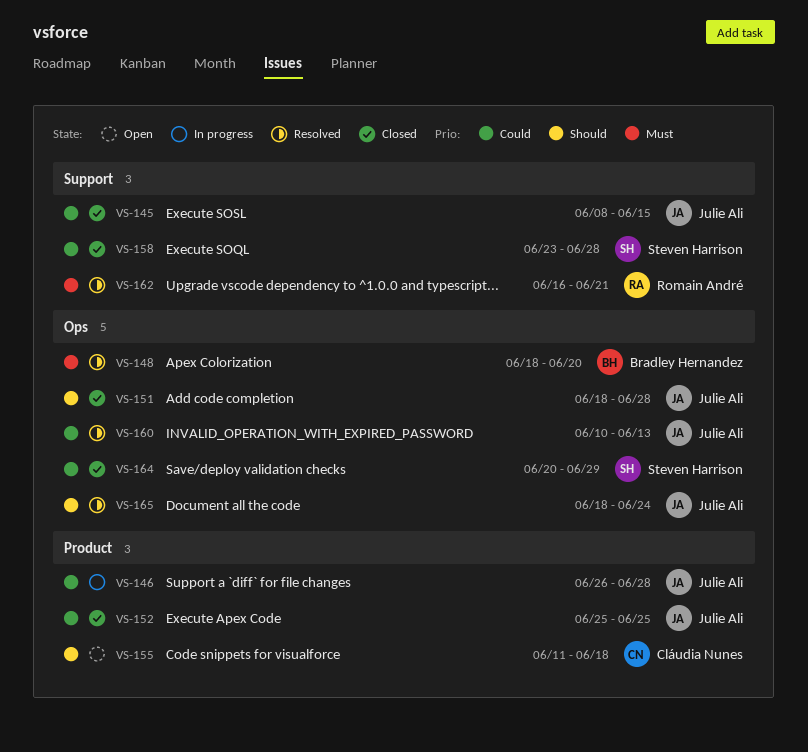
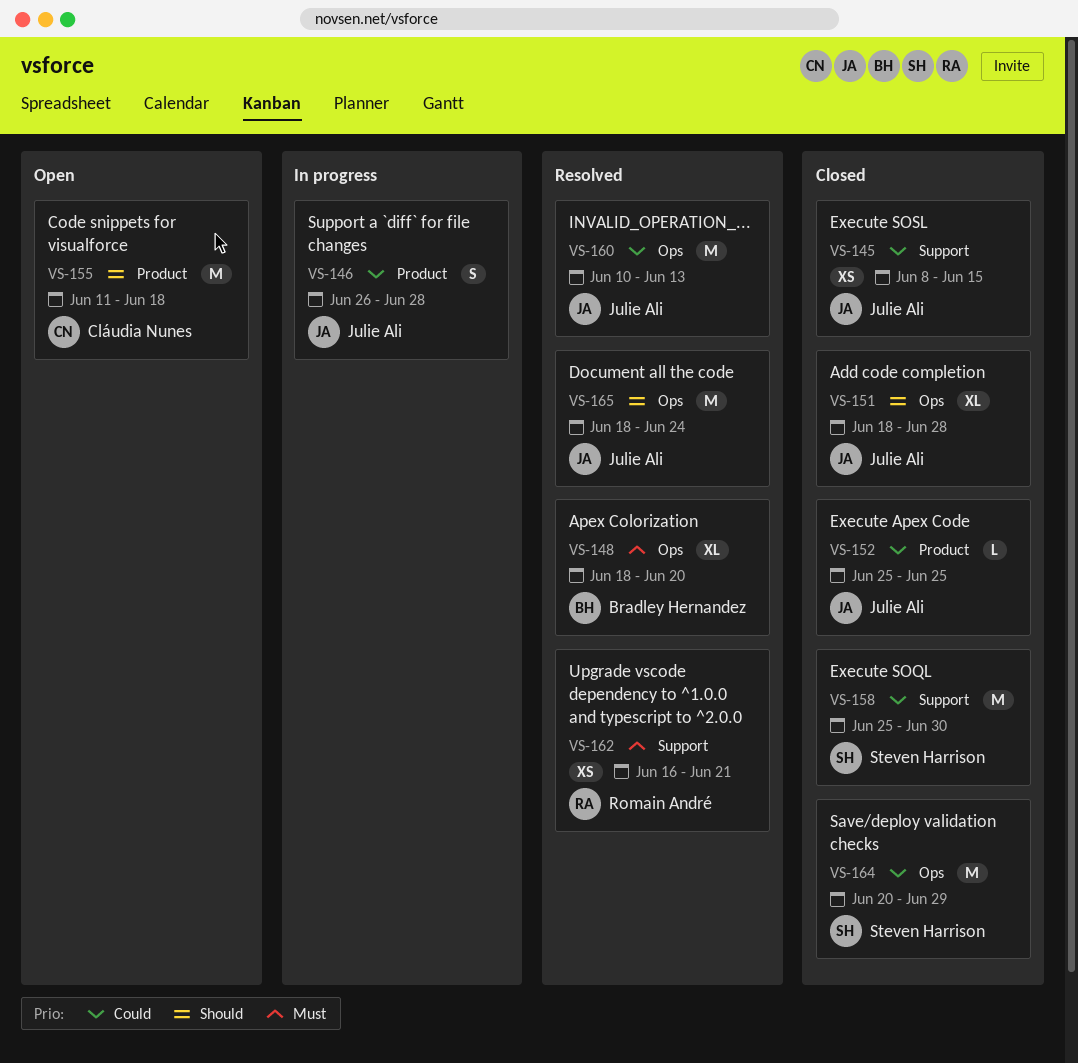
VS-158, start: Jun 23 -> Jun 25
VS-158, due: Jun 28 -> Jun 30

